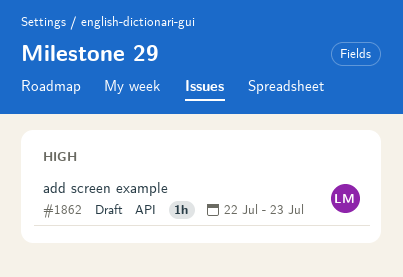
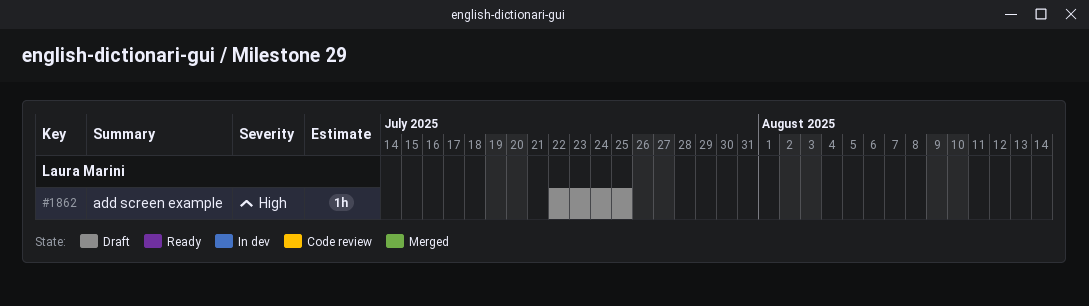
#1862, due: Jul 23 -> Jul 25

